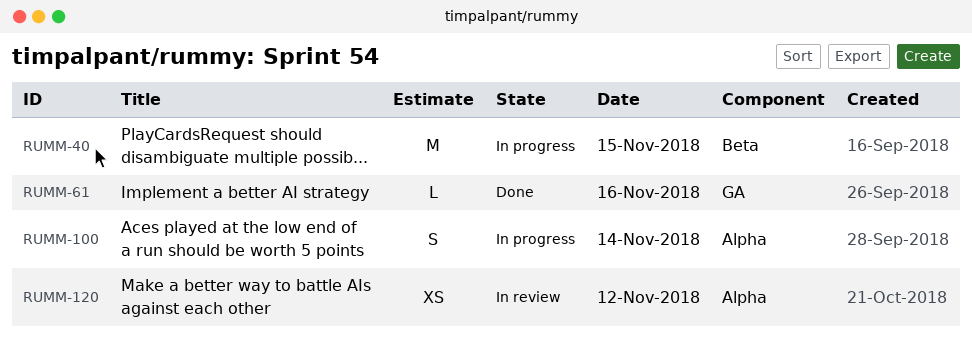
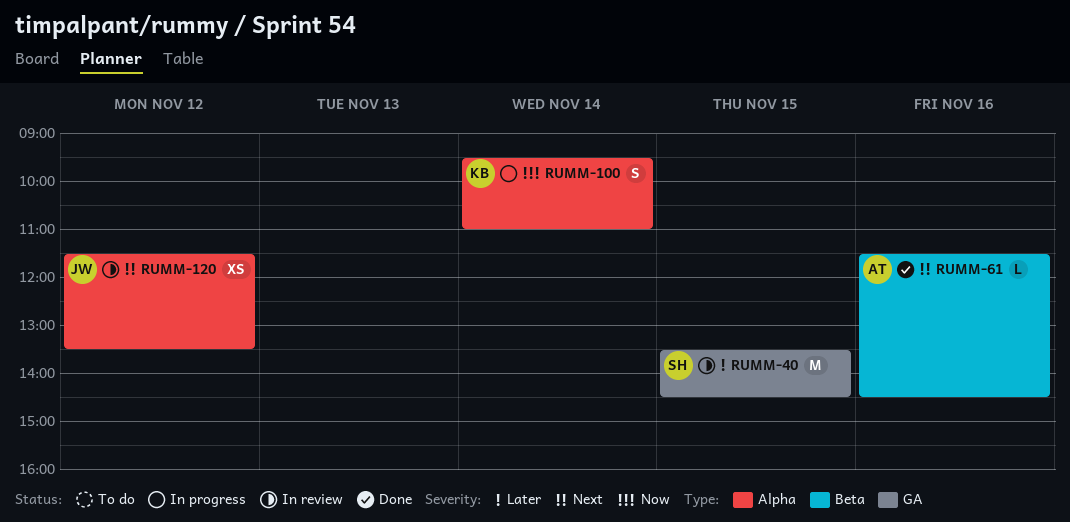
RUMM-40, status: In progress -> In review
RUMM-40, label: Beta -> GA
RUMM-61, label: GA -> Beta

